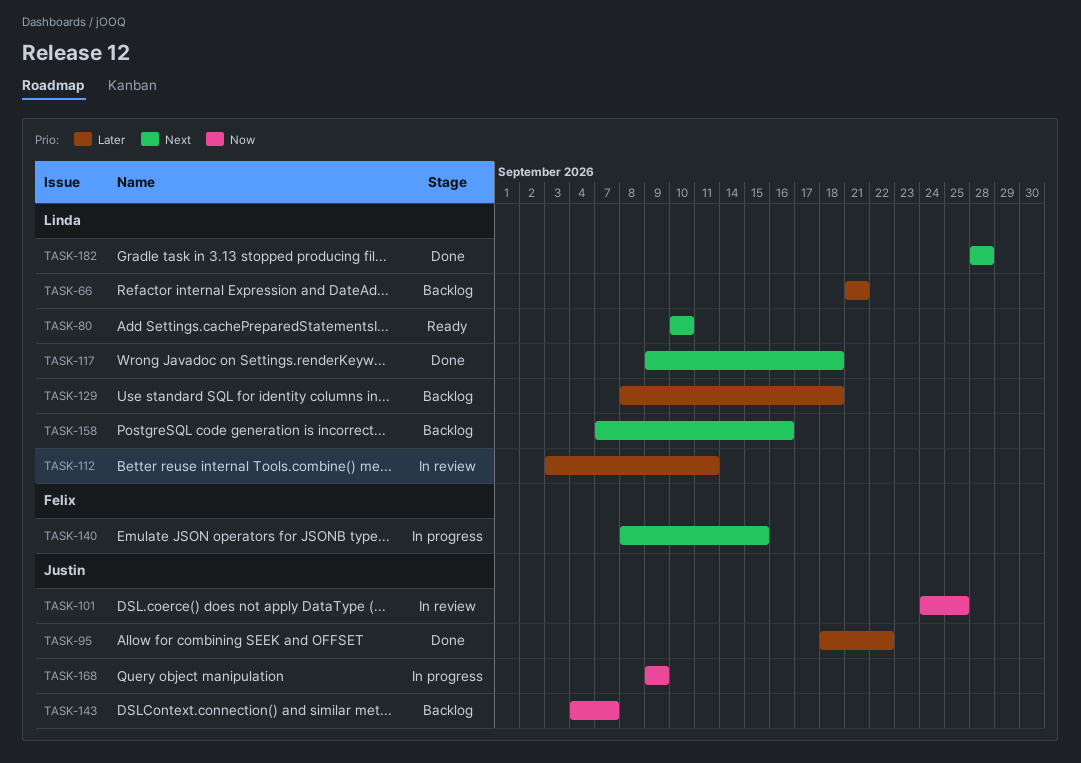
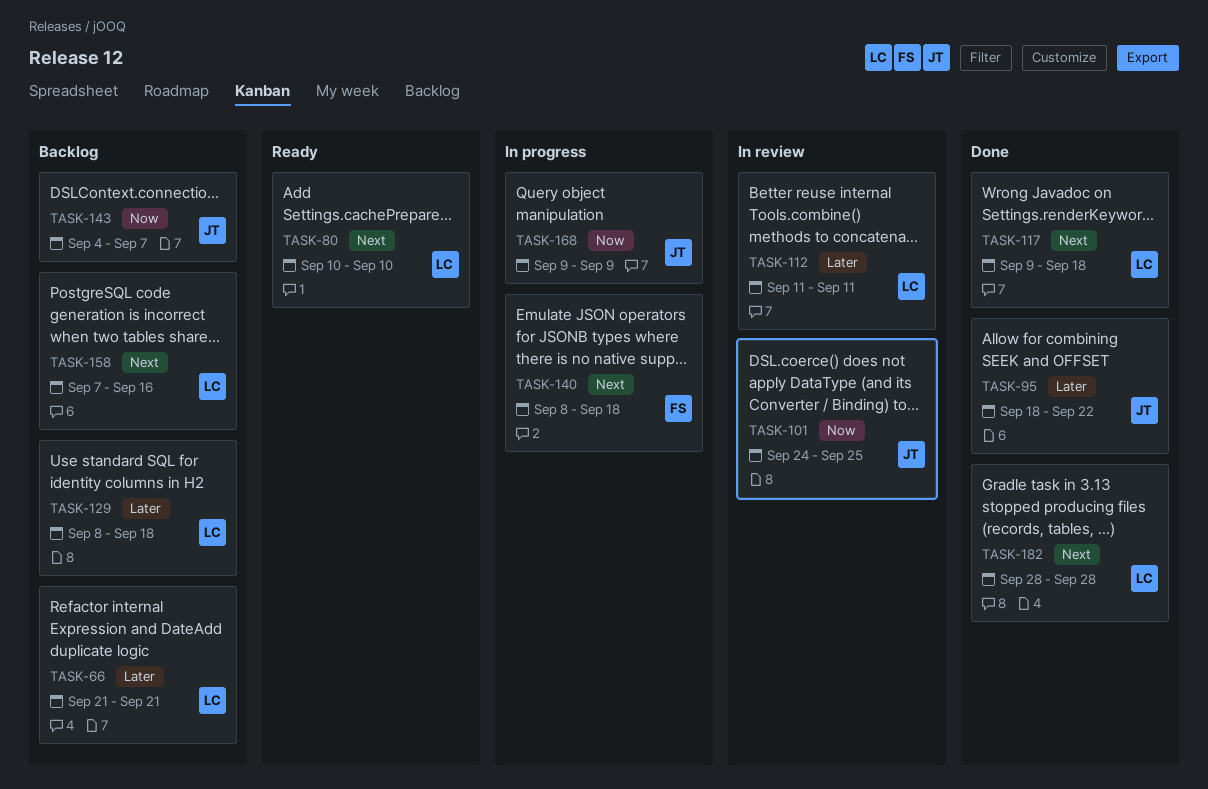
TASK-112, start: Sep 3 -> Sep 11
TASK-140, due: Sep 15 -> Sep 18

